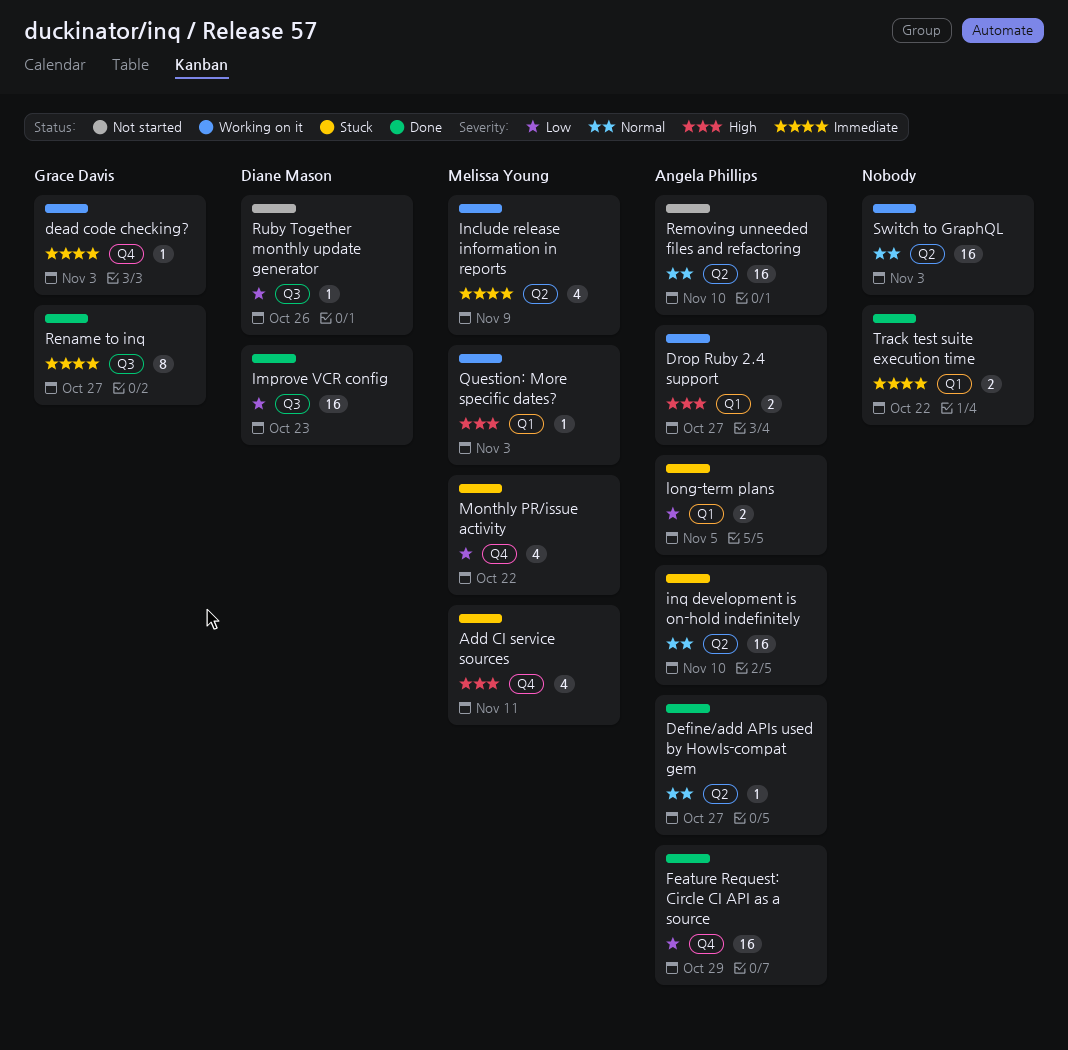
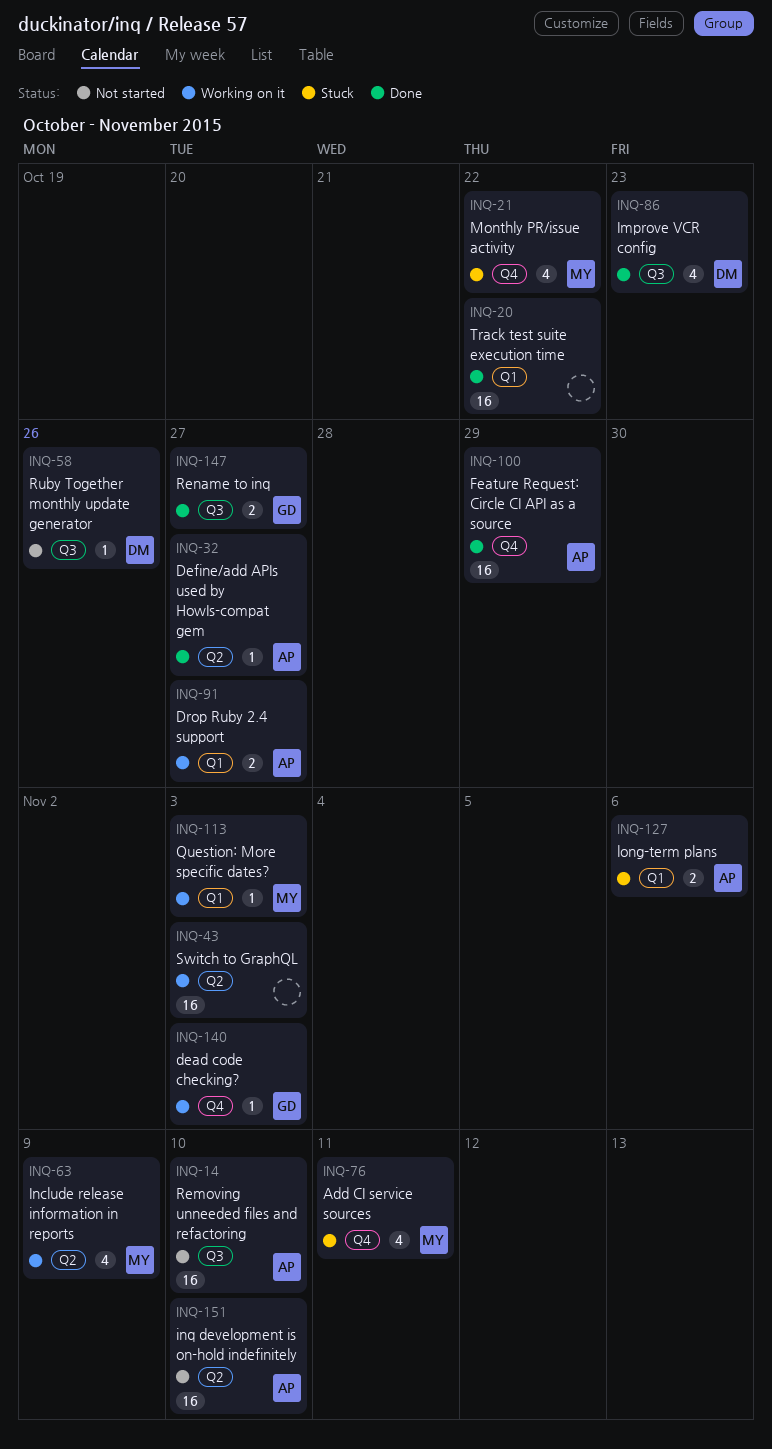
Improve VCR config, estimate: 16 -> 4
inq development is on-hold indefinitely, status: Stuck -> Not started
long-term plans, due: Nov 5 -> Nov 6
Removing unneeded files and refactoring, label: Q2 -> Q3
Rename to inq, estimate: 8 -> 2
Track test suite execution time, estimate: 2 -> 16

